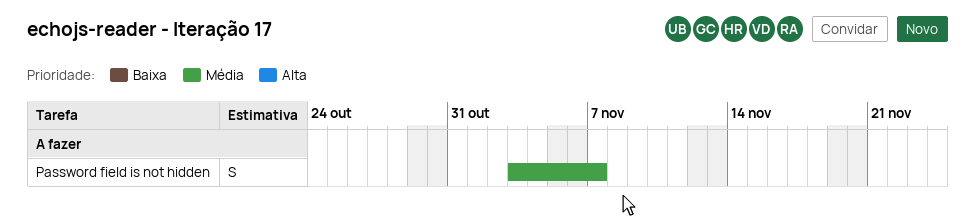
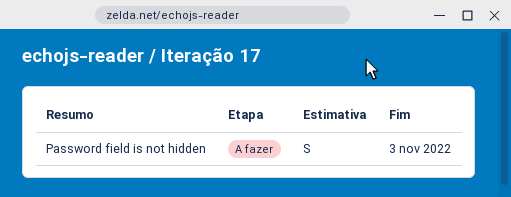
Password field is not hidden, due: Nov 7 -> Nov 3

